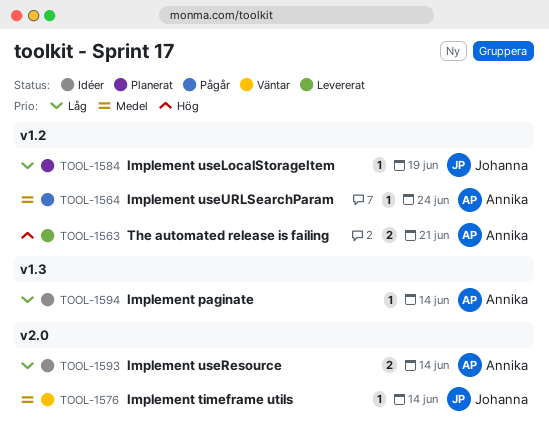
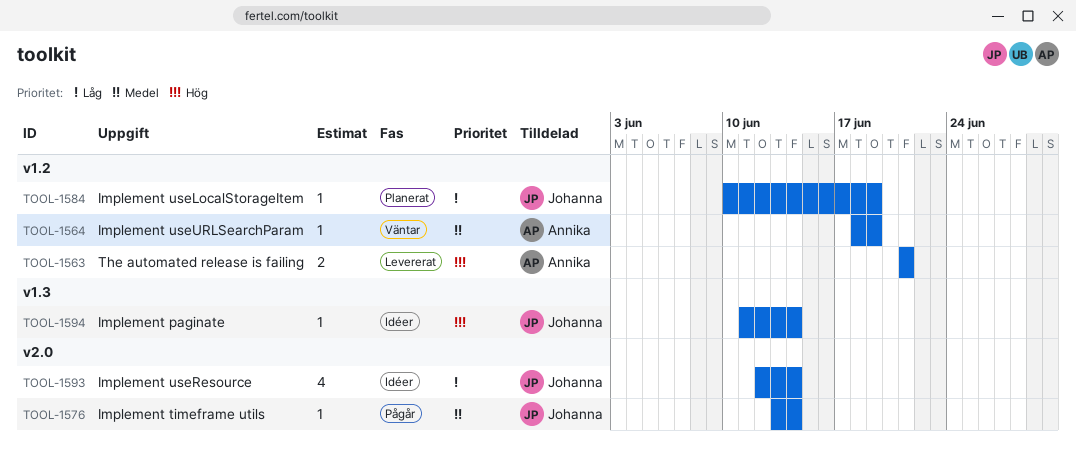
TOOL-1564, status: Pågår -> Väntar
TOOL-1564, due: Jun 24 -> Jun 19
TOOL-1576, status: Väntar -> Pågår
TOOL-1593, owner: Annika -> Johanna
TOOL-1593, estimate: 2 -> 4
TOOL-1594, owner: Annika -> Johanna
TOOL-1594, priority: Låg -> Hög

